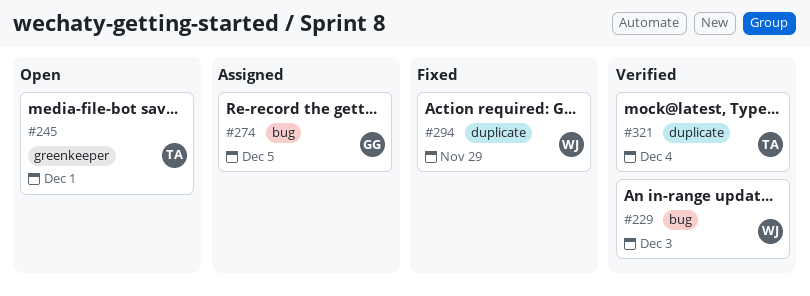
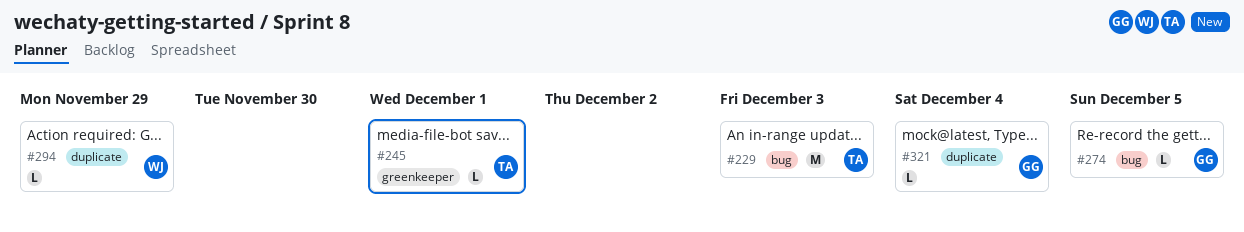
#229, owner: WJ -> TA
#321, owner: TA -> GG

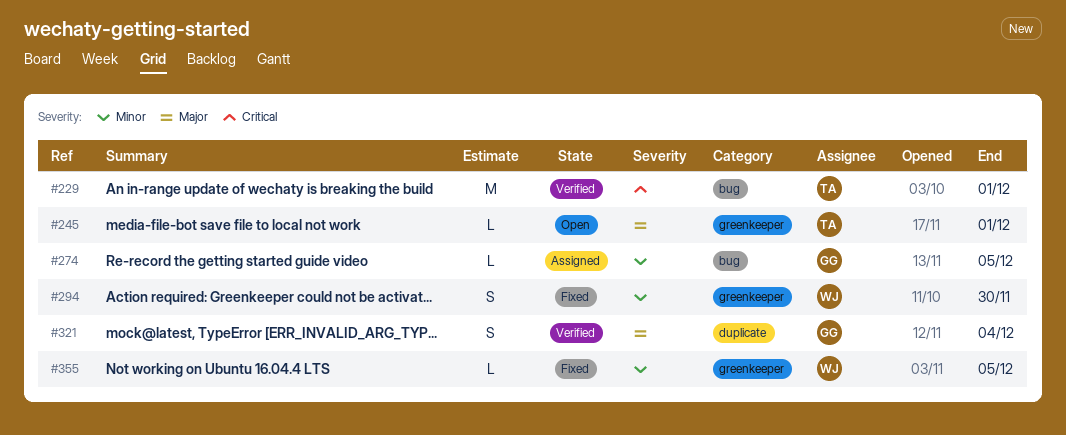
#229, due: Dec 3 -> Dec 1
#294, label: duplicate -> greenkeeper
#294, estimate: L -> S
#294, due: Nov 29 -> Nov 30
#321, estimate: L -> S
#355: none -> present

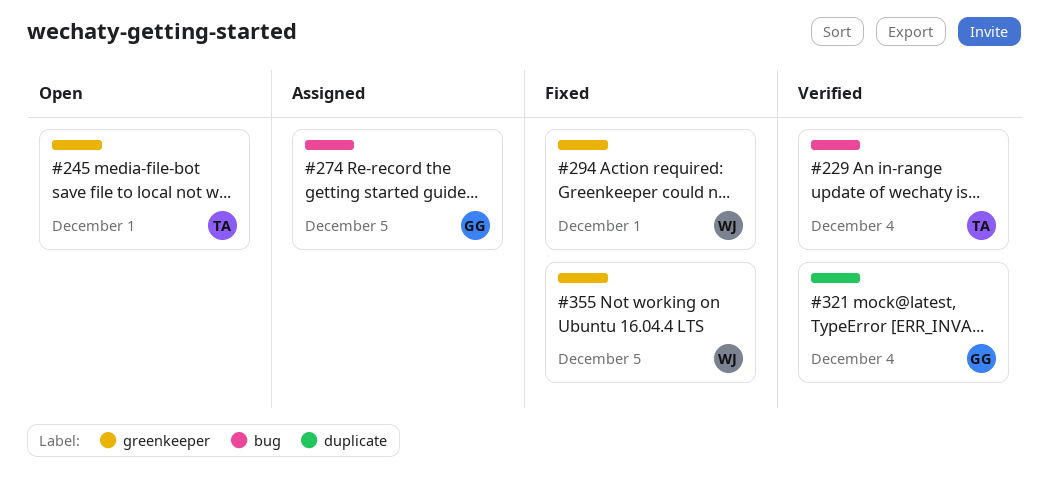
#229, due: Dec 1 -> Dec 4
#294, due: Nov 30 -> Dec 1

